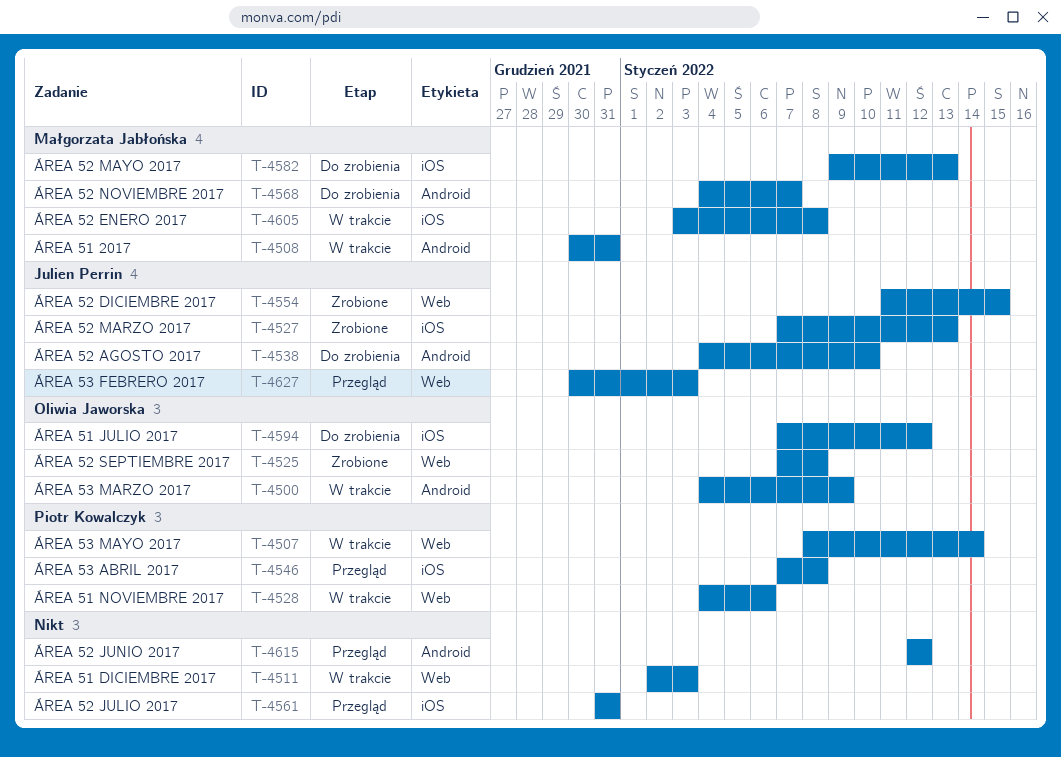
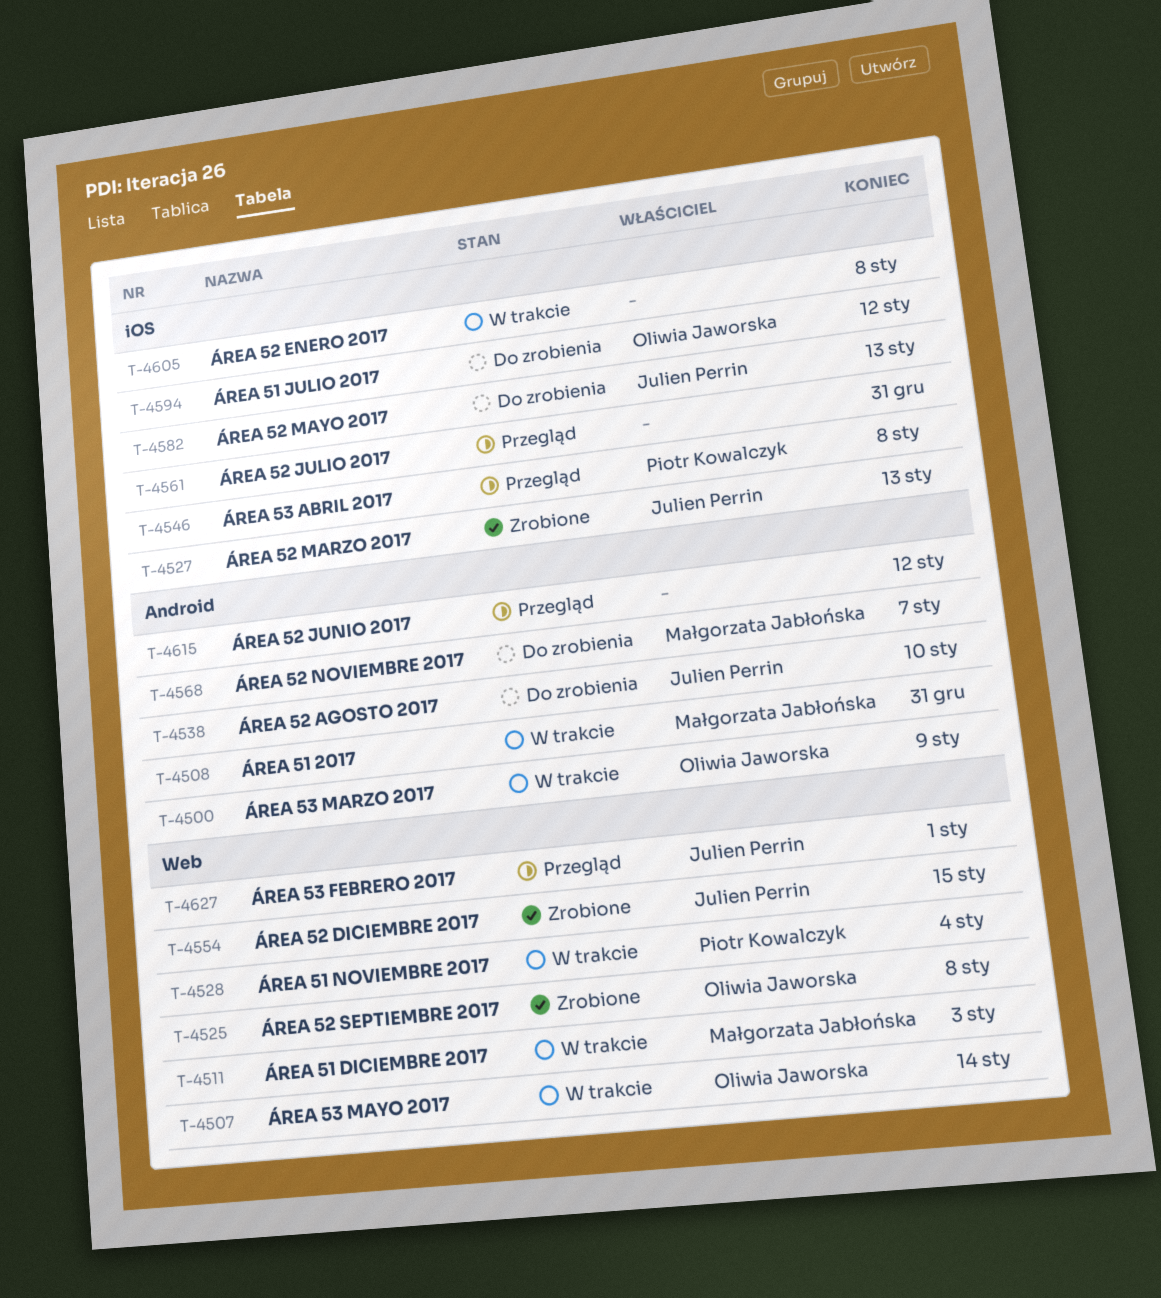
T-4507, owner: Piotr Kowalczyk -> Oliwia Jaworska
T-4511, owner: none -> Małgorzata Jabłońska
T-4528, due: Jan 6 -> Jan 4
T-4582, owner: Małgorzata Jabłońska -> Julien Perrin
T-4605, owner: Małgorzata Jabłońska -> none
T-4627, due: Jan 3 -> Jan 1

